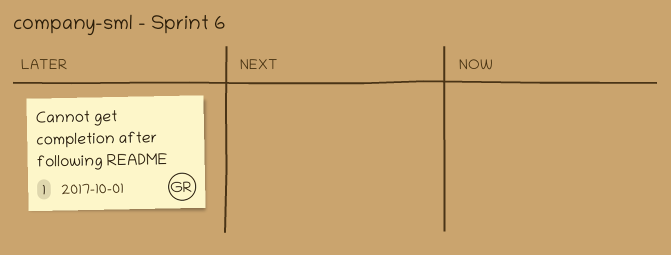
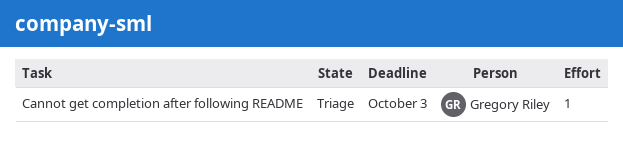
Cannot get completion after following README, due: Oct 1 -> Oct 3

